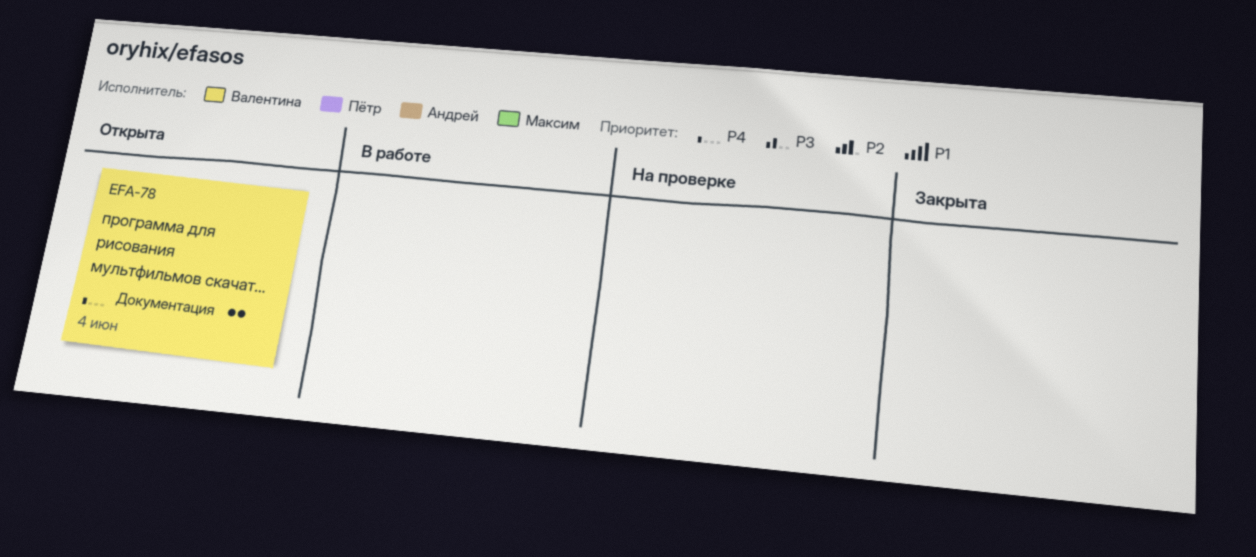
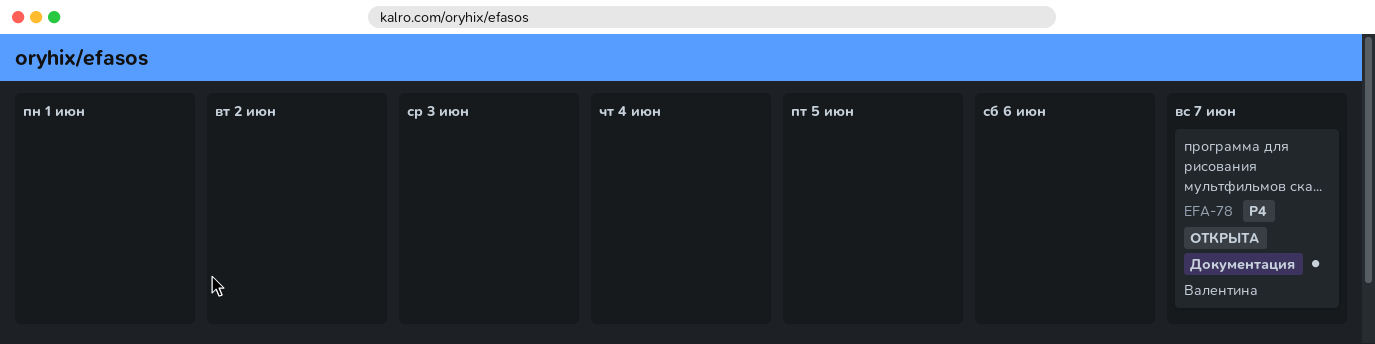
EFA-78, estimate: 2 -> 1
EFA-78, due: Jun 4 -> Jun 7

